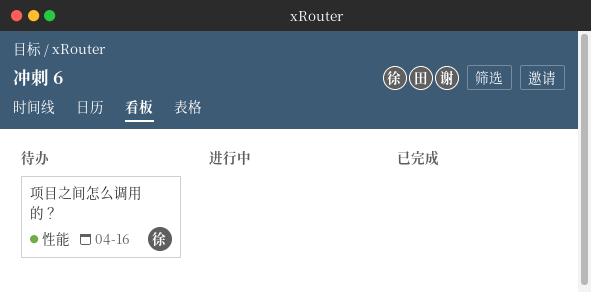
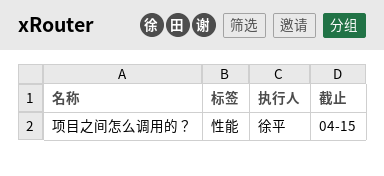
项目之间怎么调用的？, due: Apr 16 -> Apr 15

